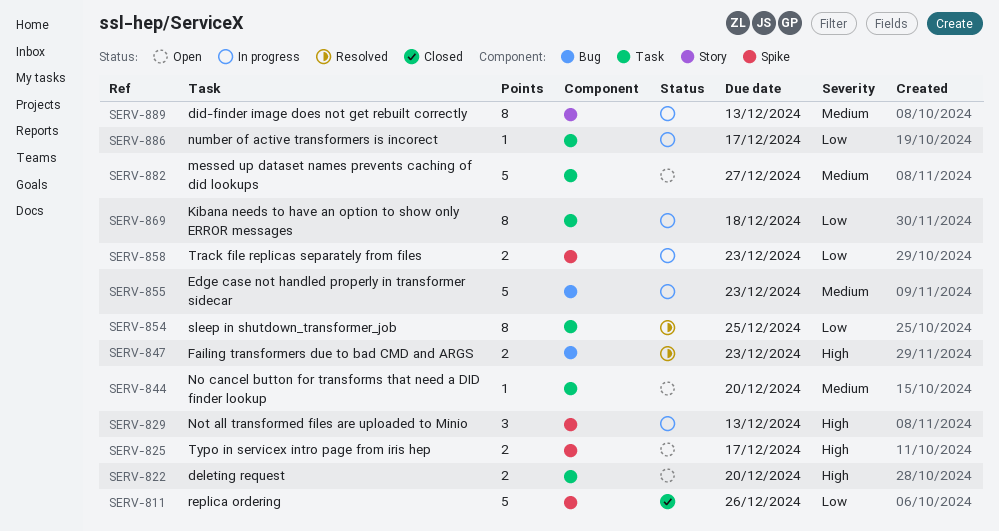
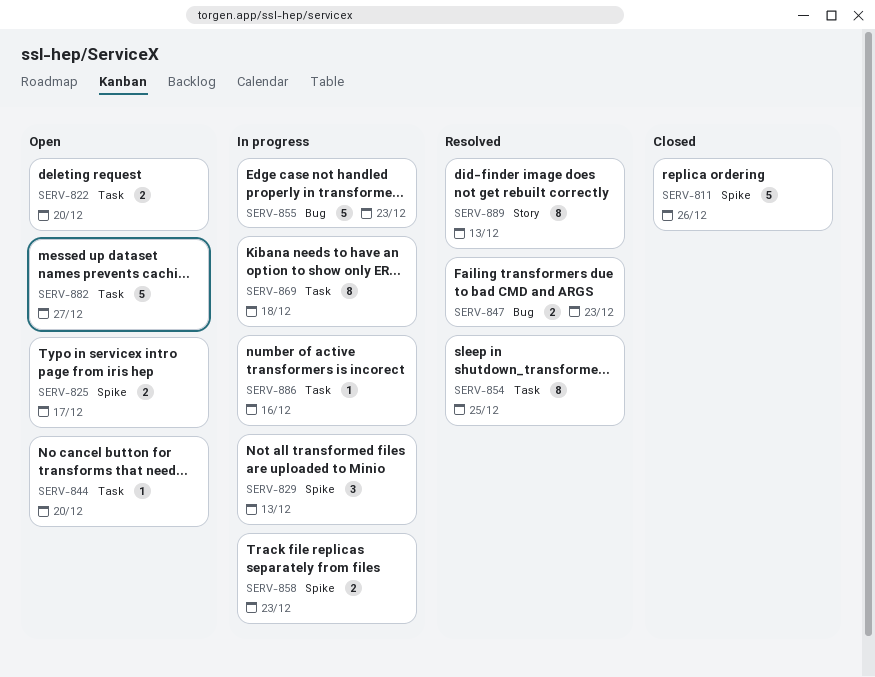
SERV-886, due: Dec 17 -> Dec 16
SERV-889, status: In progress -> Resolved

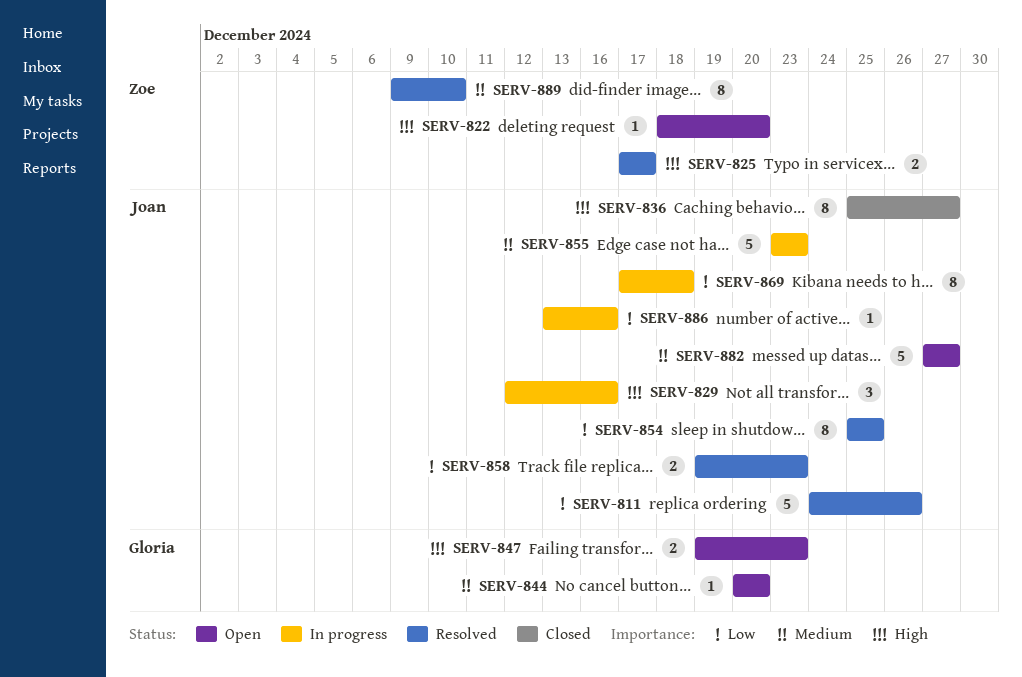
SERV-811, status: Closed -> Resolved
SERV-822, estimate: 2 -> 1
SERV-825, status: Open -> Resolved
SERV-829, due: Dec 13 -> Dec 16
SERV-836: none -> present
SERV-847, status: Resolved -> Open
SERV-858, status: In progress -> Resolved
SERV-889, due: Dec 13 -> Dec 10

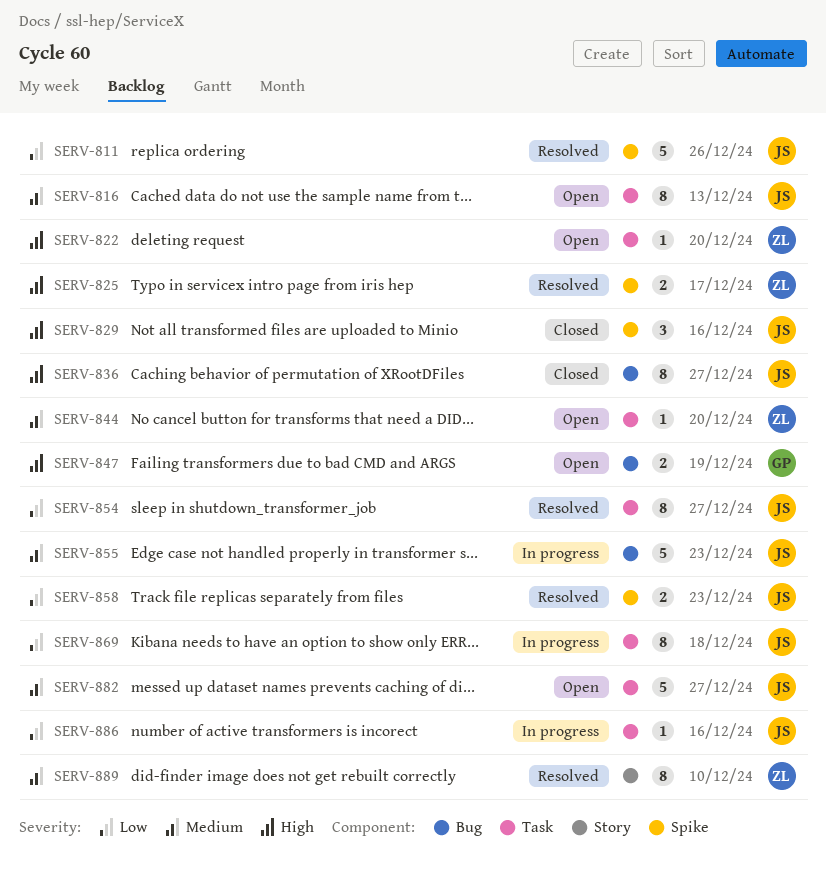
SERV-816: none -> present
SERV-829, status: In progress -> Closed
SERV-844, owner: Gloria -> Zoe
SERV-847, due: Dec 23 -> Dec 19
SERV-854, due: Dec 25 -> Dec 27

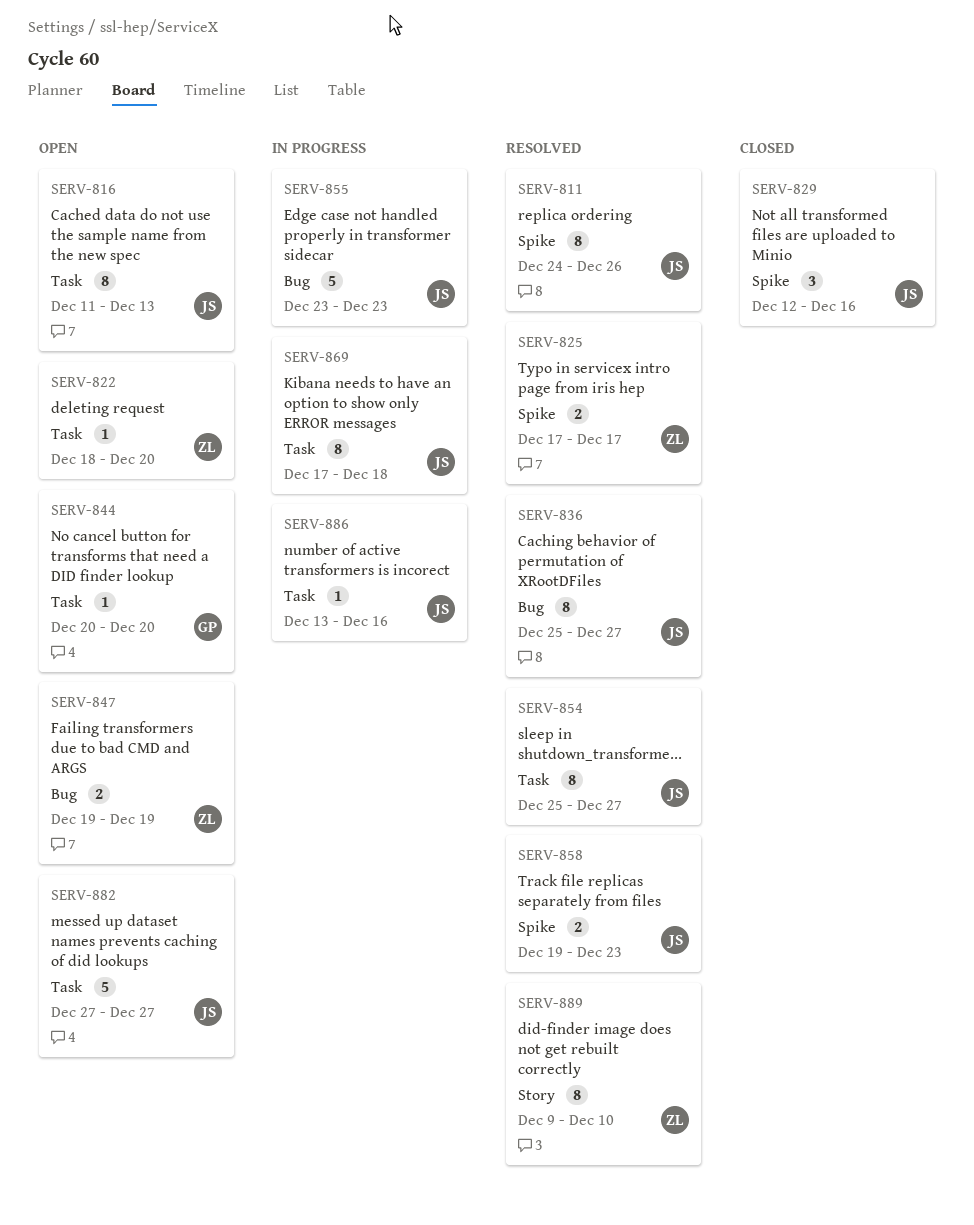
SERV-811, estimate: 5 -> 8
SERV-836, status: Closed -> Resolved
SERV-844, owner: ZL -> GP
SERV-847, owner: GP -> ZL

